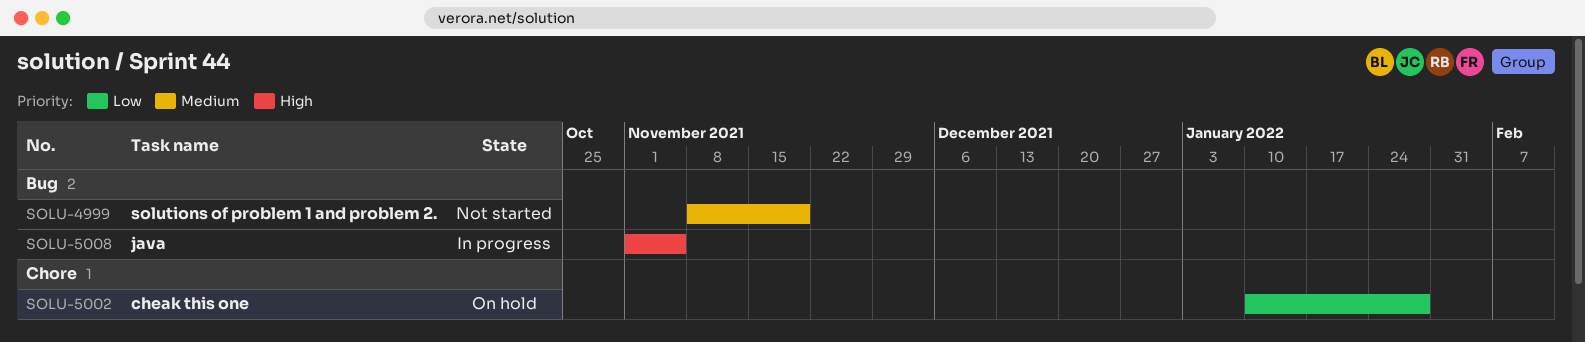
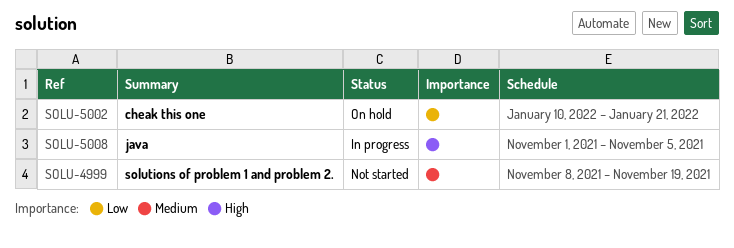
SOLU-5002, due: Jan 28 -> Jan 21

